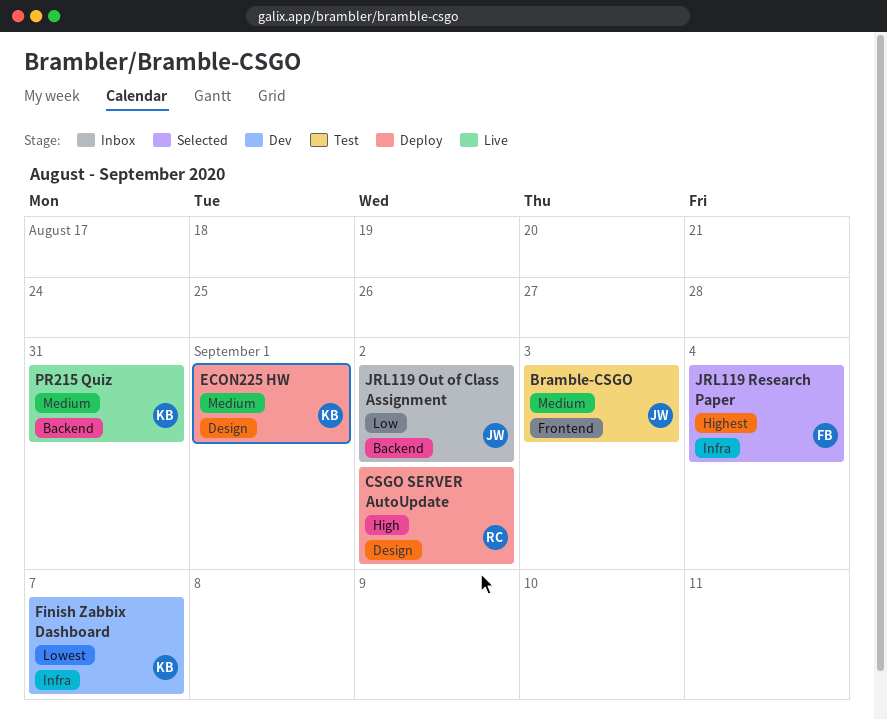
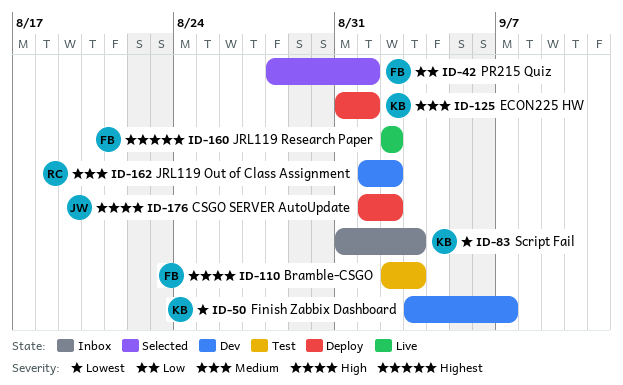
Bramble-CSGO, owner: JW -> FB
Bramble-CSGO, priority: Medium -> High
CSGO SERVER AutoUpdate, owner: RC -> JW
JRL119 Out of Class Assignment, status: Inbox -> Dev
JRL119 Out of Class Assignment, owner: JW -> RC
JRL119 Out of Class Assignment, priority: Low -> Medium
JRL119 Research Paper, status: Selected -> Live
JRL119 Research Paper, due: Sep 4 -> Sep 2
PR215 Quiz, status: Live -> Selected
PR215 Quiz, owner: KB -> FB
PR215 Quiz, priority: Medium -> Low
PR215 Quiz, due: Aug 31 -> Sep 1
Script Fail: none -> present

